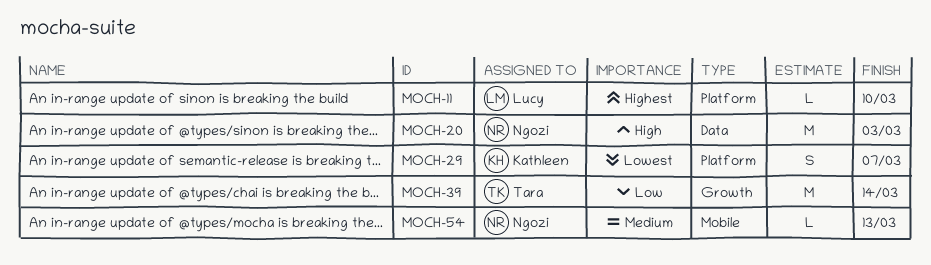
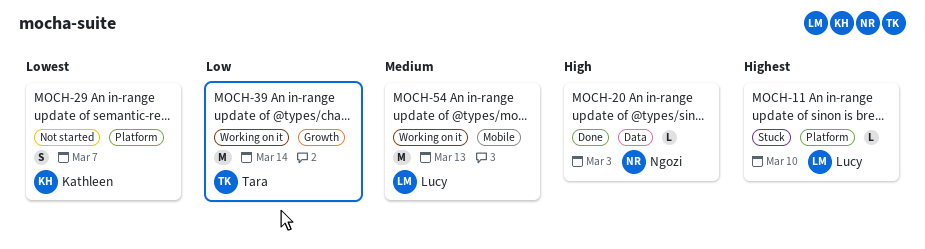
MOCH-20, estimate: M -> L
MOCH-54, owner: Ngozi -> Lucy
MOCH-54, estimate: L -> M

